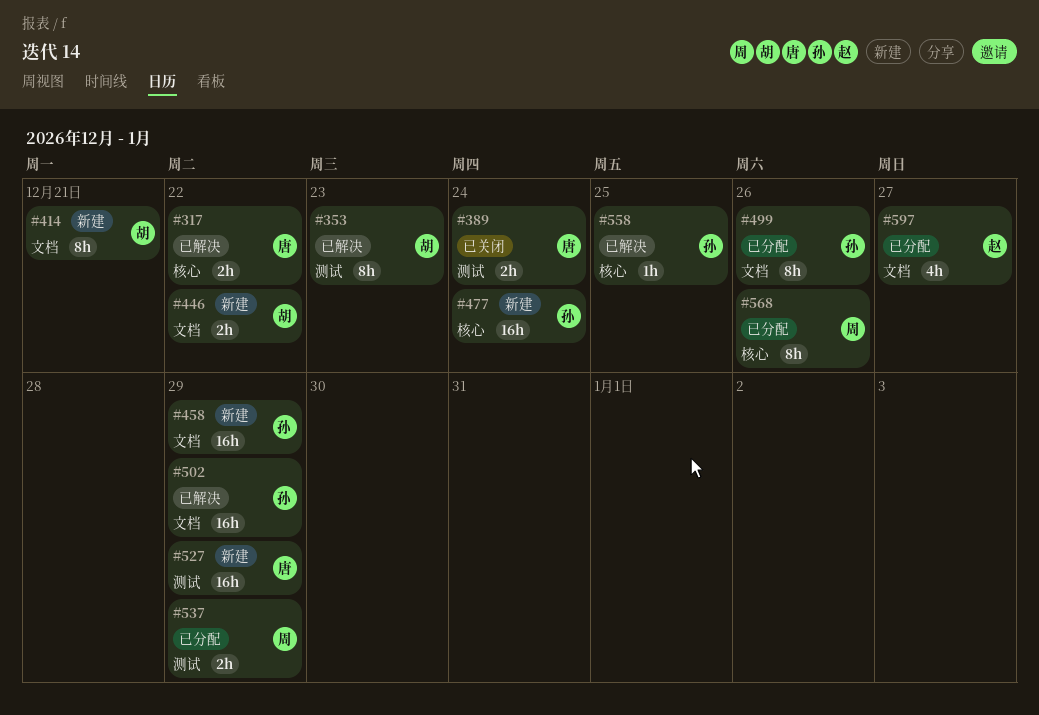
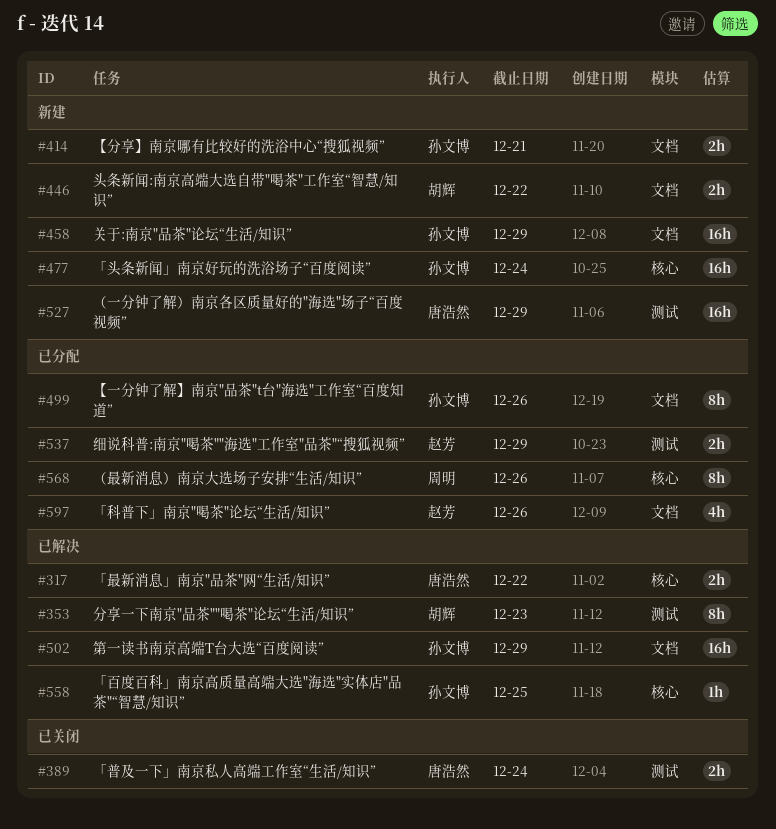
#414, owner: 胡辉 -> 孙文博
#414, estimate: 8h -> 2h
#537, owner: 周明 -> 赵芳
#597, due: Dec 27 -> Dec 26

